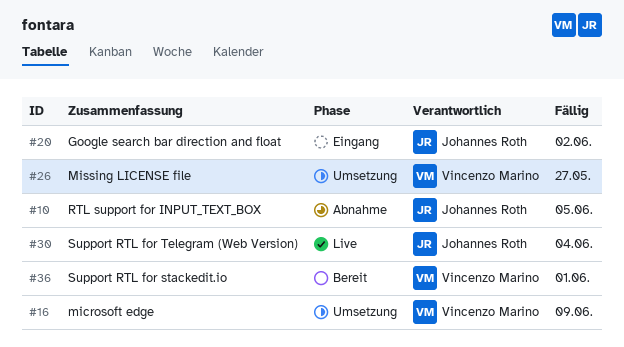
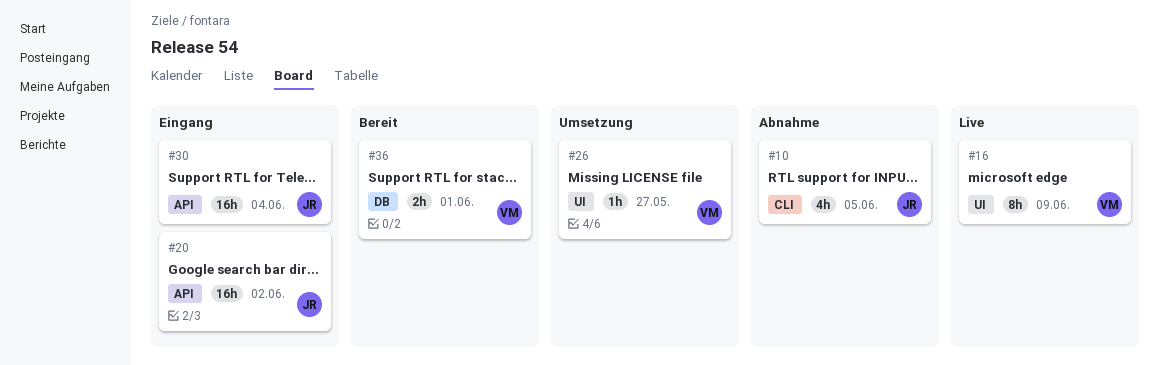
#16, status: Umsetzung -> Live
#30, status: Live -> Eingang

